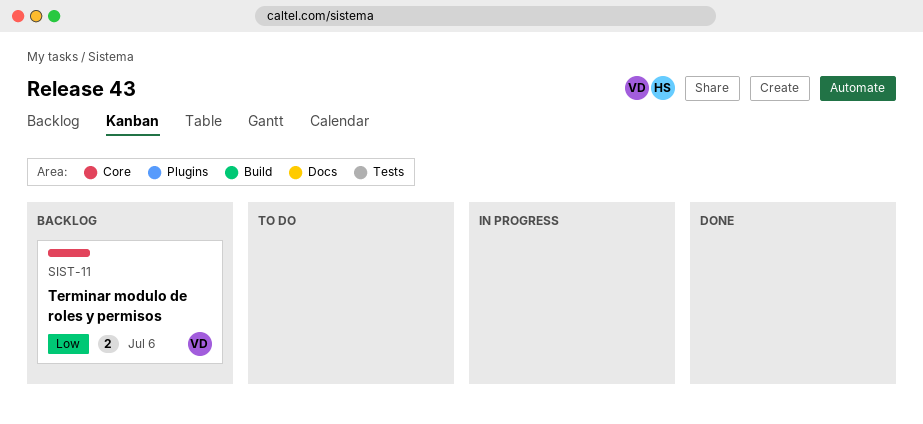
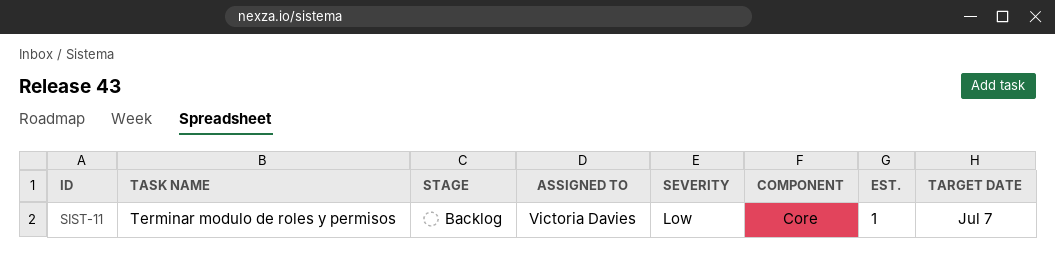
SIST-11, estimate: 2 -> 1
SIST-11, due: Jul 6 -> Jul 7

